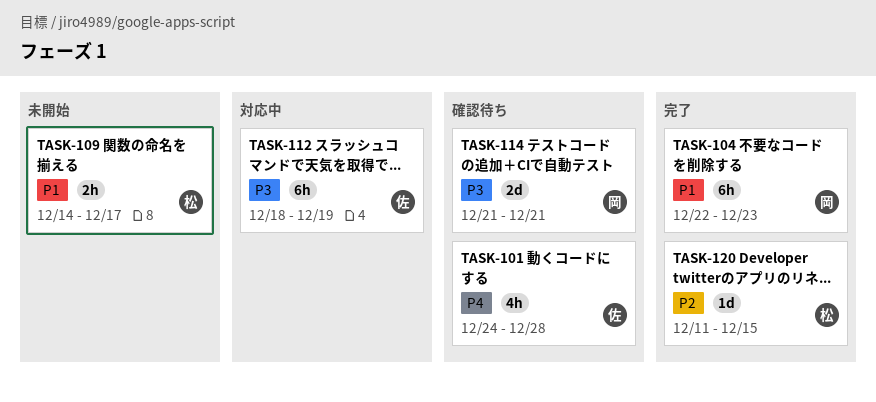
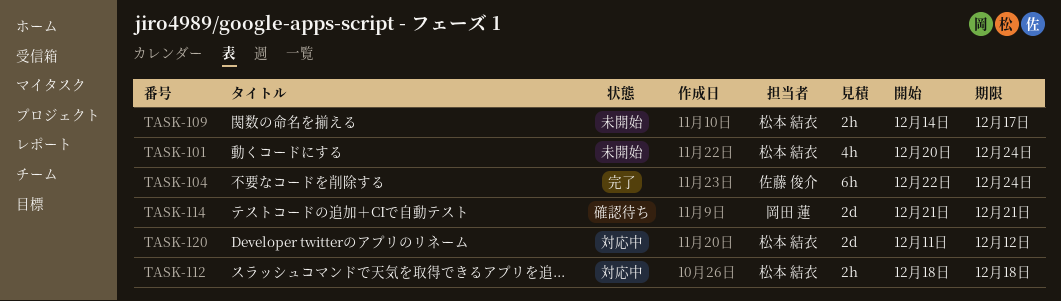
TASK-101, status: 確認待ち -> 未開始
TASK-101, owner: 佐藤 俊介 -> 松本 結衣
TASK-101, start: Dec 24 -> Dec 20
TASK-101, due: Dec 28 -> Dec 24
TASK-104, owner: 岡田 蓮 -> 佐藤 俊介
TASK-104, due: Dec 23 -> Dec 24
TASK-112, owner: 佐藤 俊介 -> 松本 結衣
TASK-112, estimate: 6h -> 2h
TASK-112, due: Dec 19 -> Dec 18
TASK-120, status: 完了 -> 対応中
TASK-120, estimate: 1d -> 2d
TASK-120, due: Dec 15 -> Dec 12

